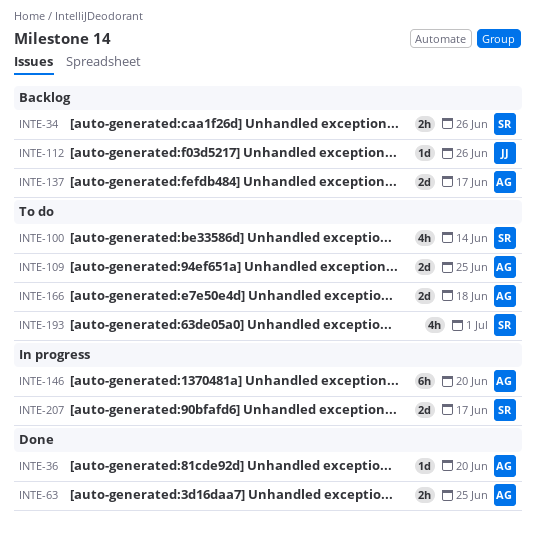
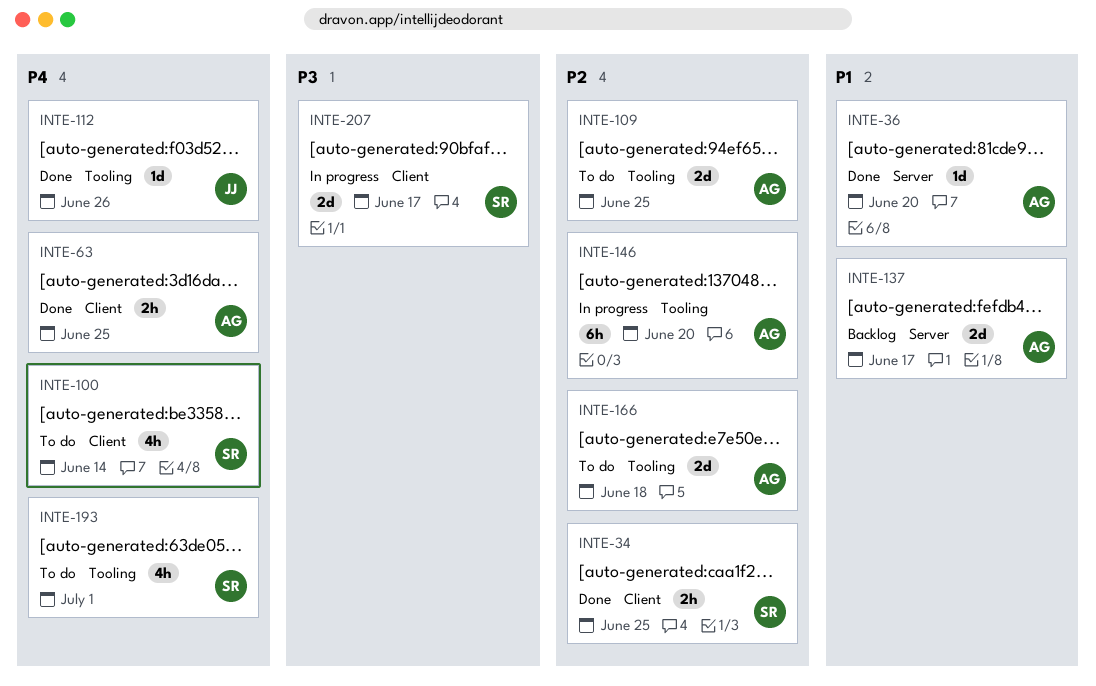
INTE-34, status: Backlog -> Done
INTE-34, due: Jun 26 -> Jun 25
INTE-112, status: Backlog -> Done

